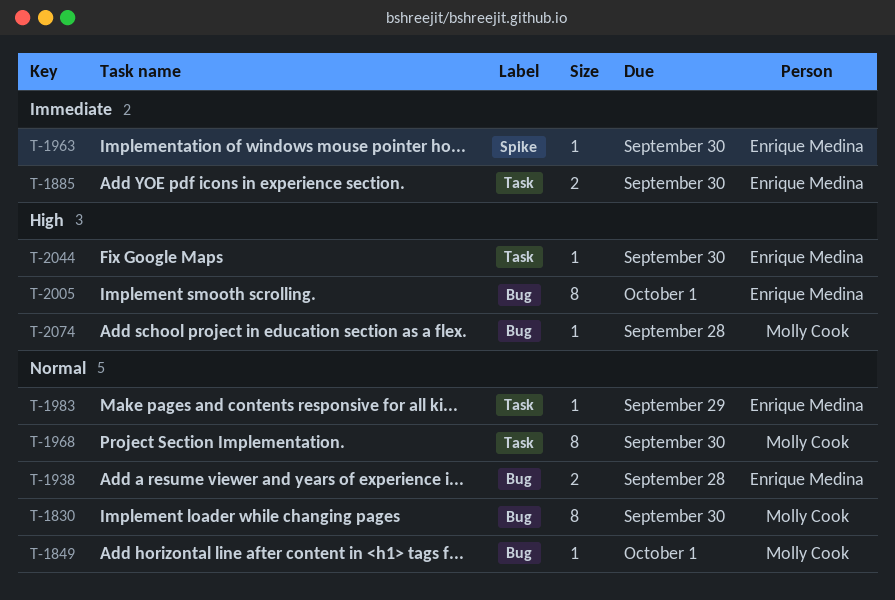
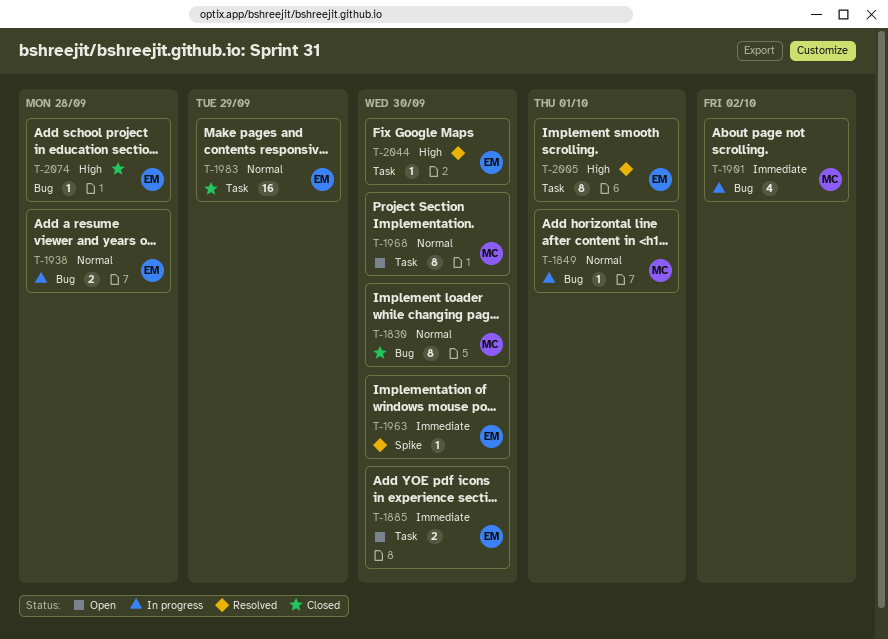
T-1901: none -> present
T-1983, estimate: 1 -> 16
T-2005, label: Bug -> Task
T-2074, owner: Molly Cook -> Enrique Medina

